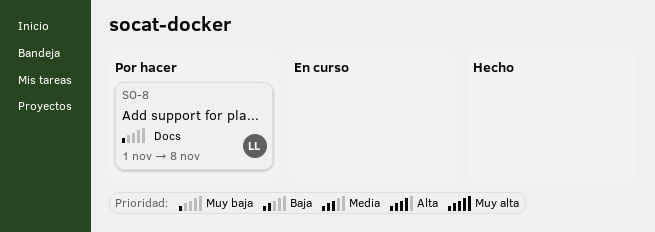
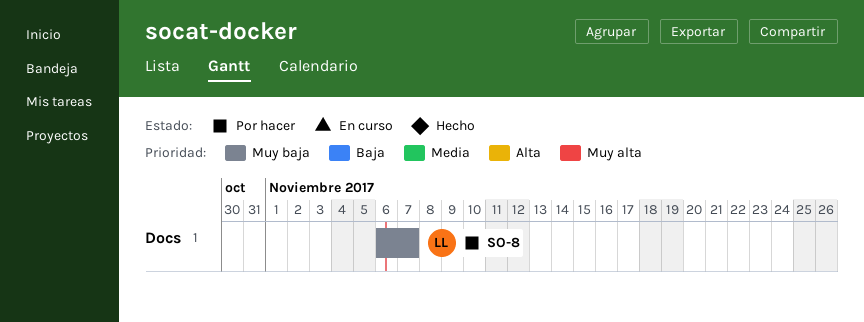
SO-8, start: Nov 1 -> Nov 6
SO-8, due: Nov 8 -> Nov 7

